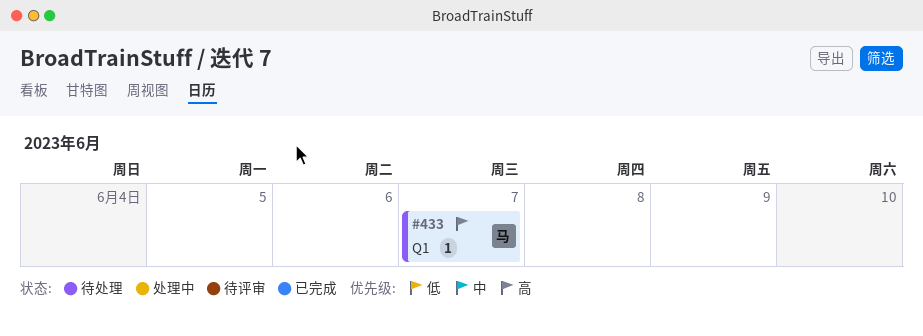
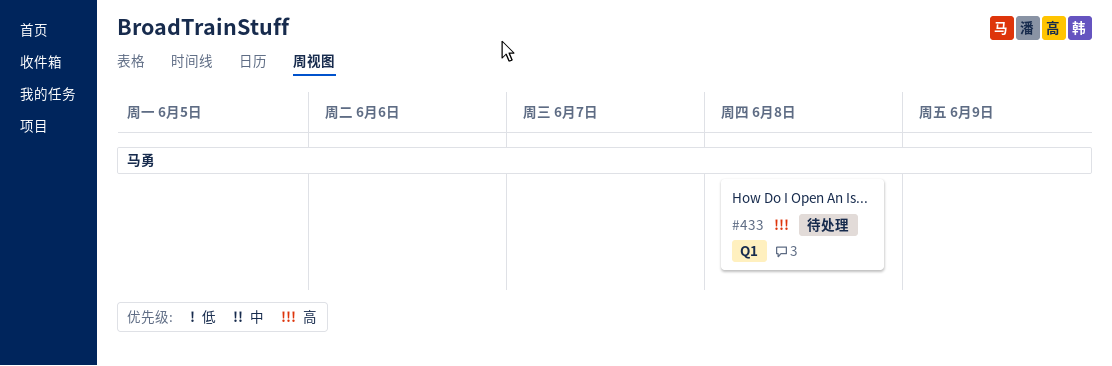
#433, due: Jun 7 -> Jun 8

